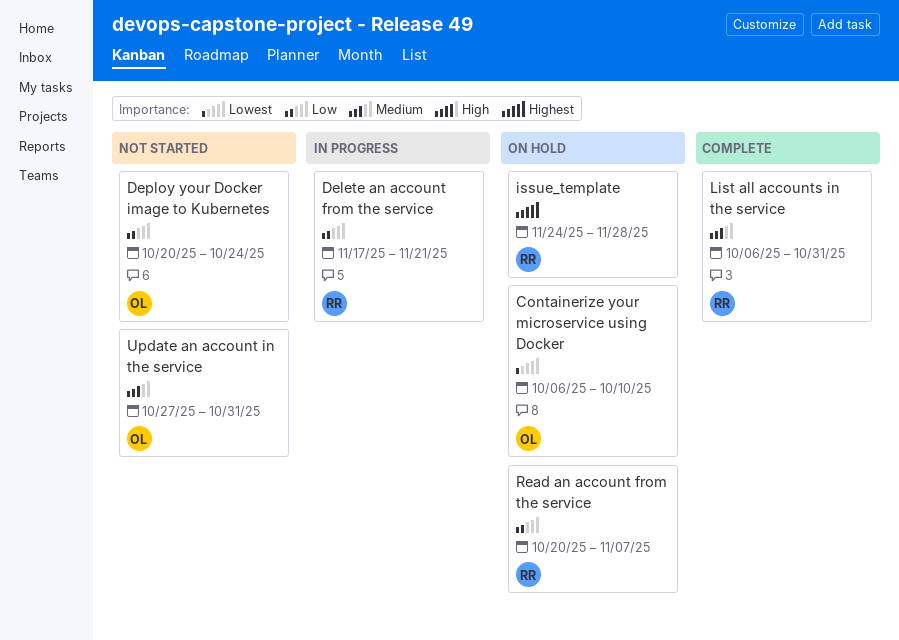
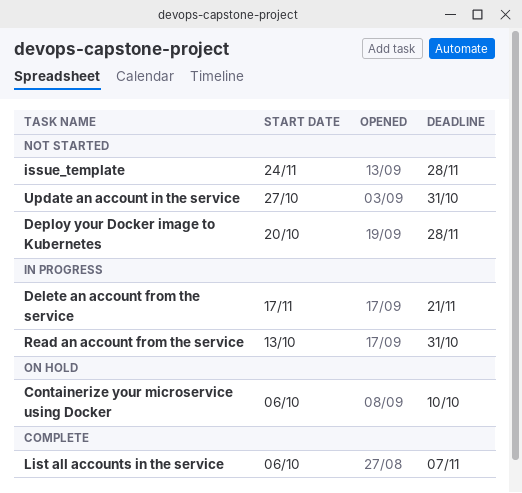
Deploy your Docker image to Kubernetes, due: Oct 24 -> Nov 28
issue_template, status: On hold -> Not started
List all accounts in the service, due: Oct 31 -> Nov 7
Read an account from the service, status: On hold -> In progress
Read an account from the service, start: Oct 20 -> Oct 13
Read an account from the service, due: Nov 7 -> Oct 31

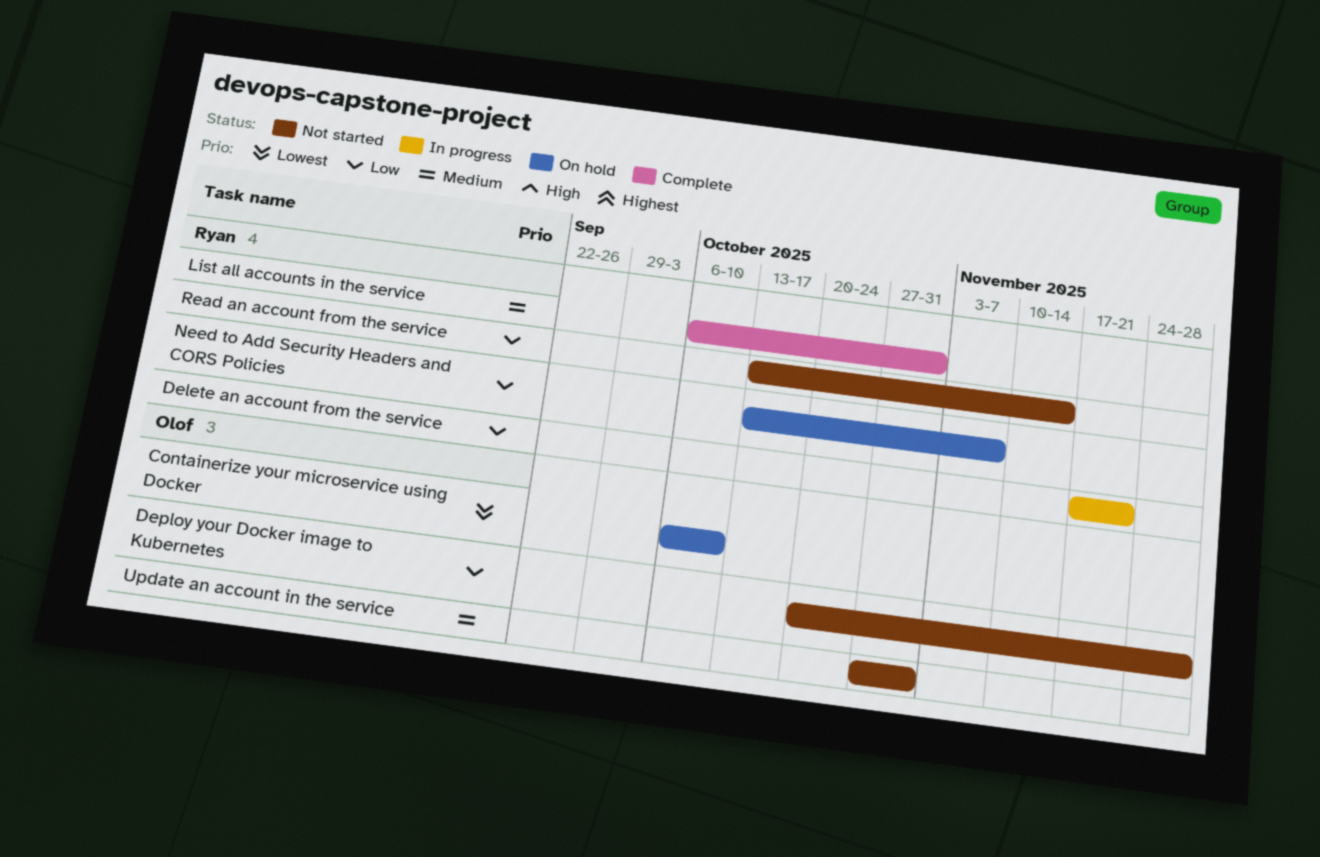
issue_template: present -> none
List all accounts in the service, due: Nov 7 -> Oct 31
Need to Add Security Headers and CORS Policies: none -> present
Read an account from the service, status: In progress -> Not started
Read an account from the service, due: Oct 31 -> Nov 14

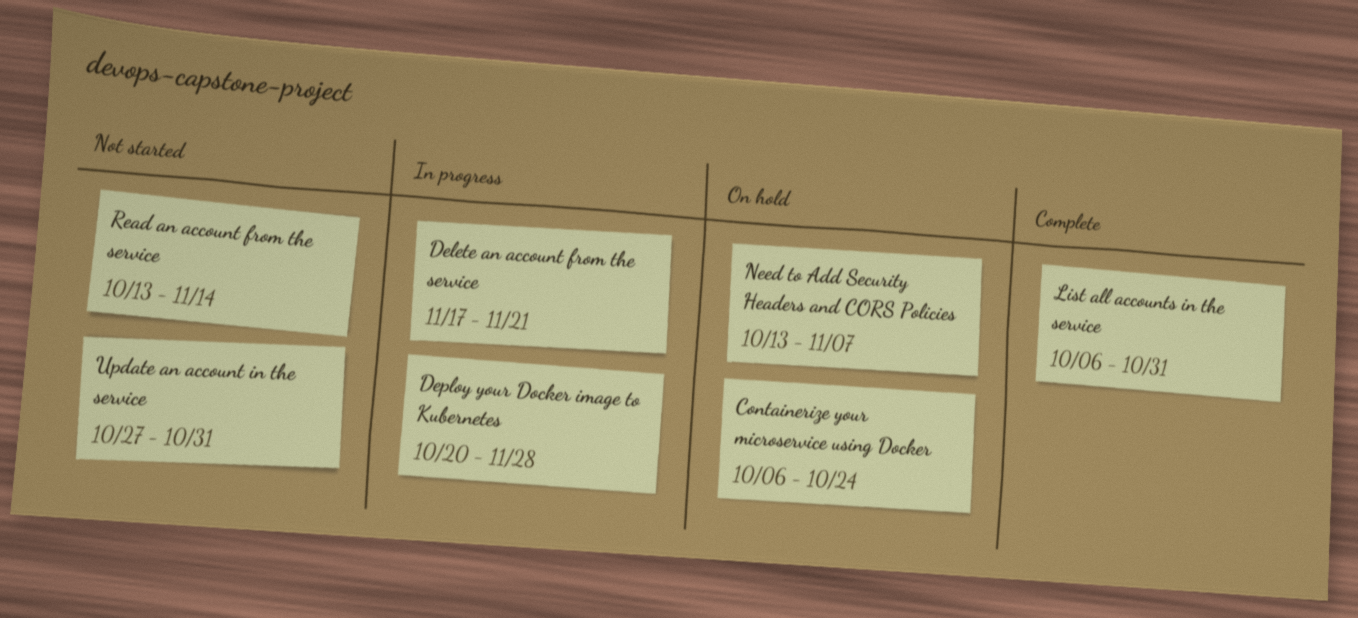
Containerize your microservice using Docker, due: Oct 10 -> Oct 24
Deploy your Docker image to Kubernetes, status: Not started -> In progress

